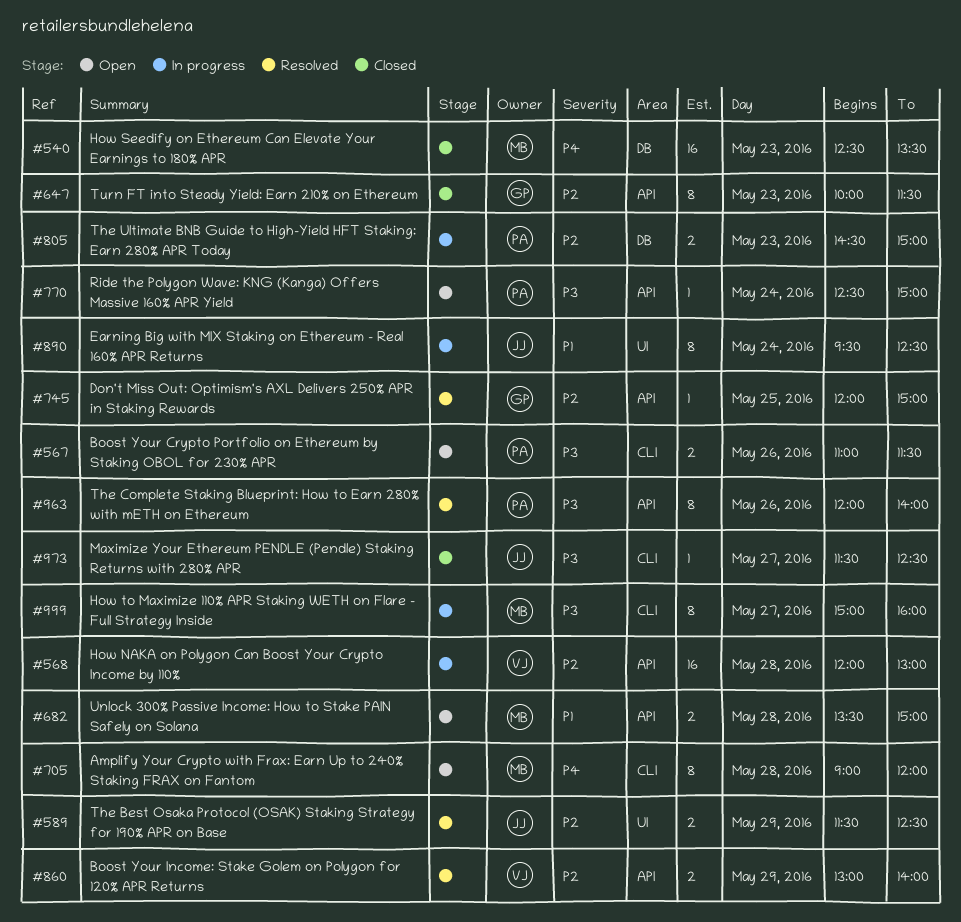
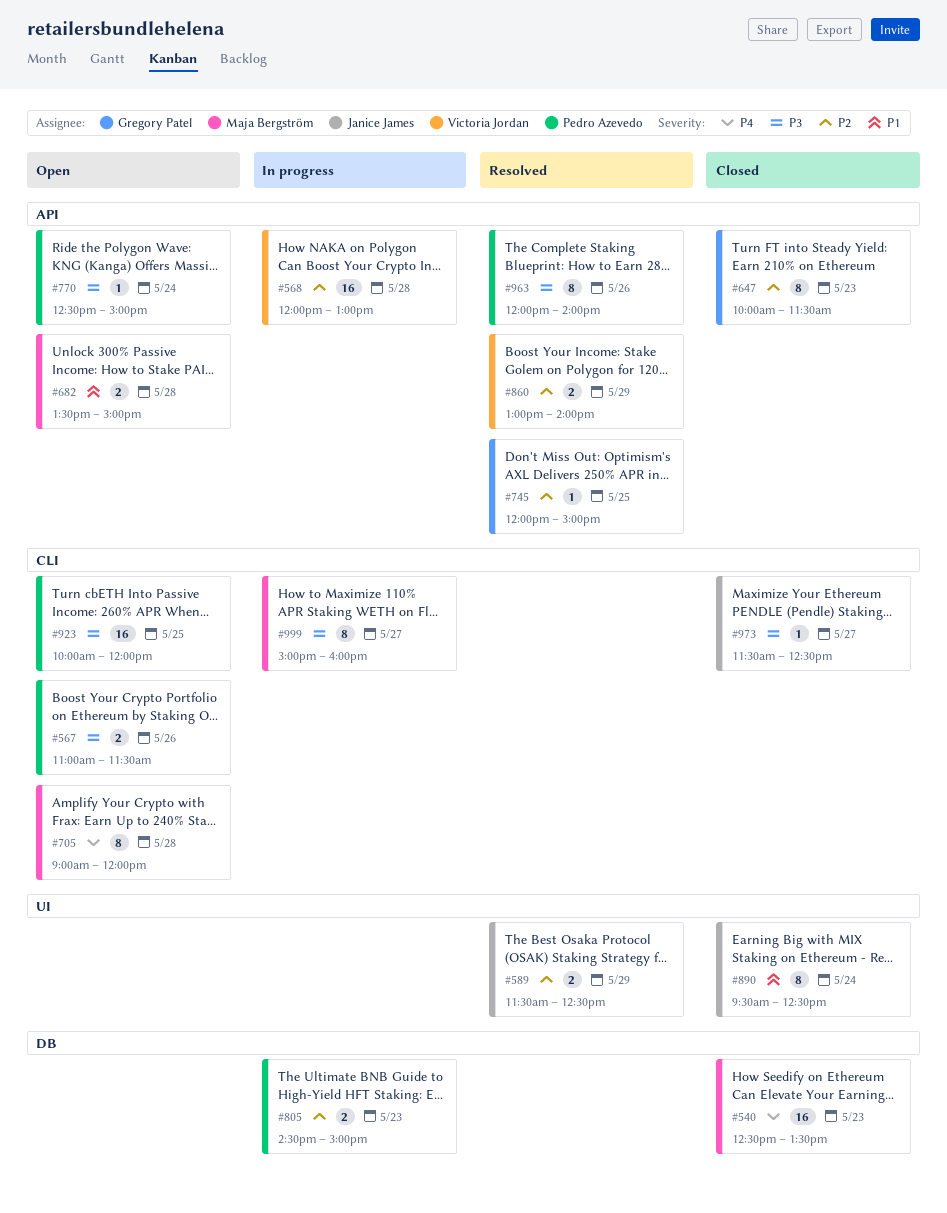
#890, status: In progress -> Closed
#923: none -> present

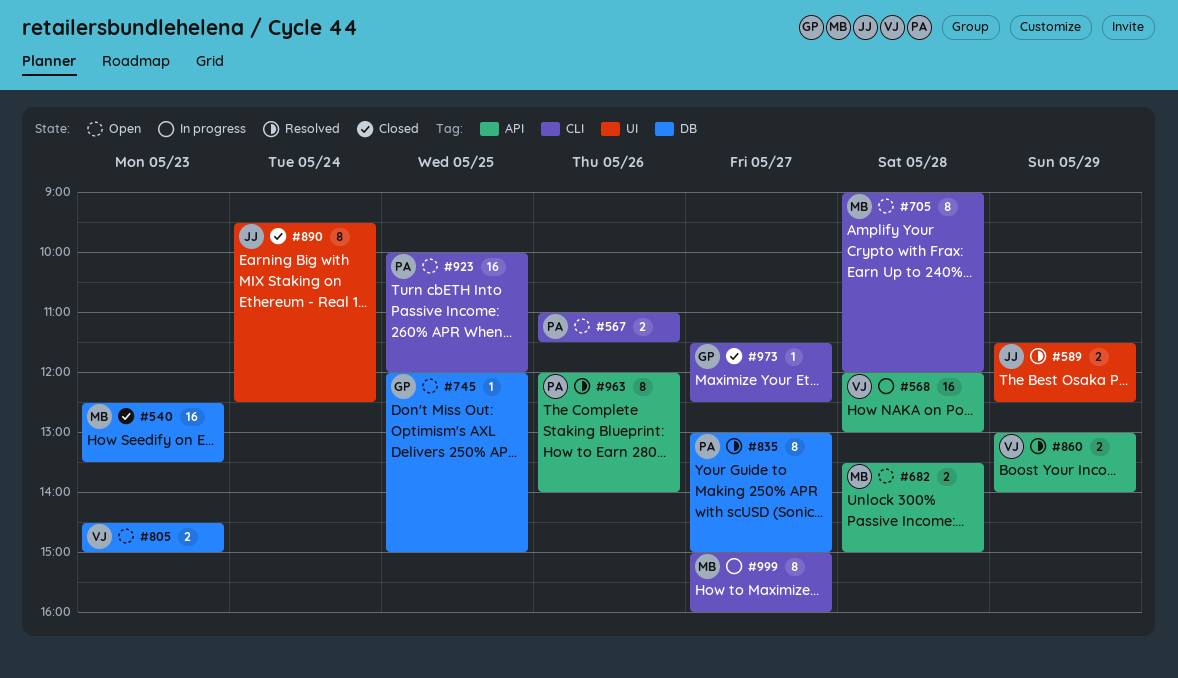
#647: present -> none
#745, status: Resolved -> Open
#745, label: API -> DB
#770: present -> none
#805, status: In progress -> Open
#805, owner: Pedro Azevedo -> Victoria Jordan
#835: none -> present
#973, owner: Janice James -> Gregory Patel

